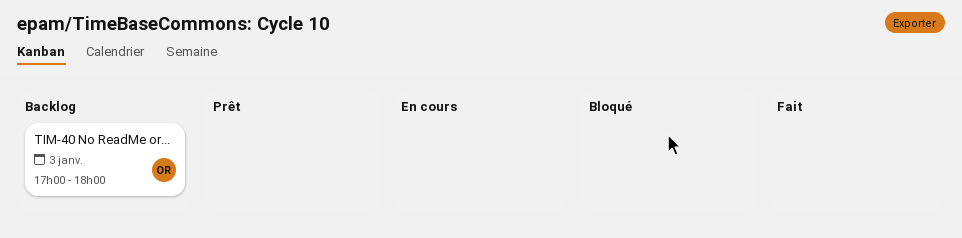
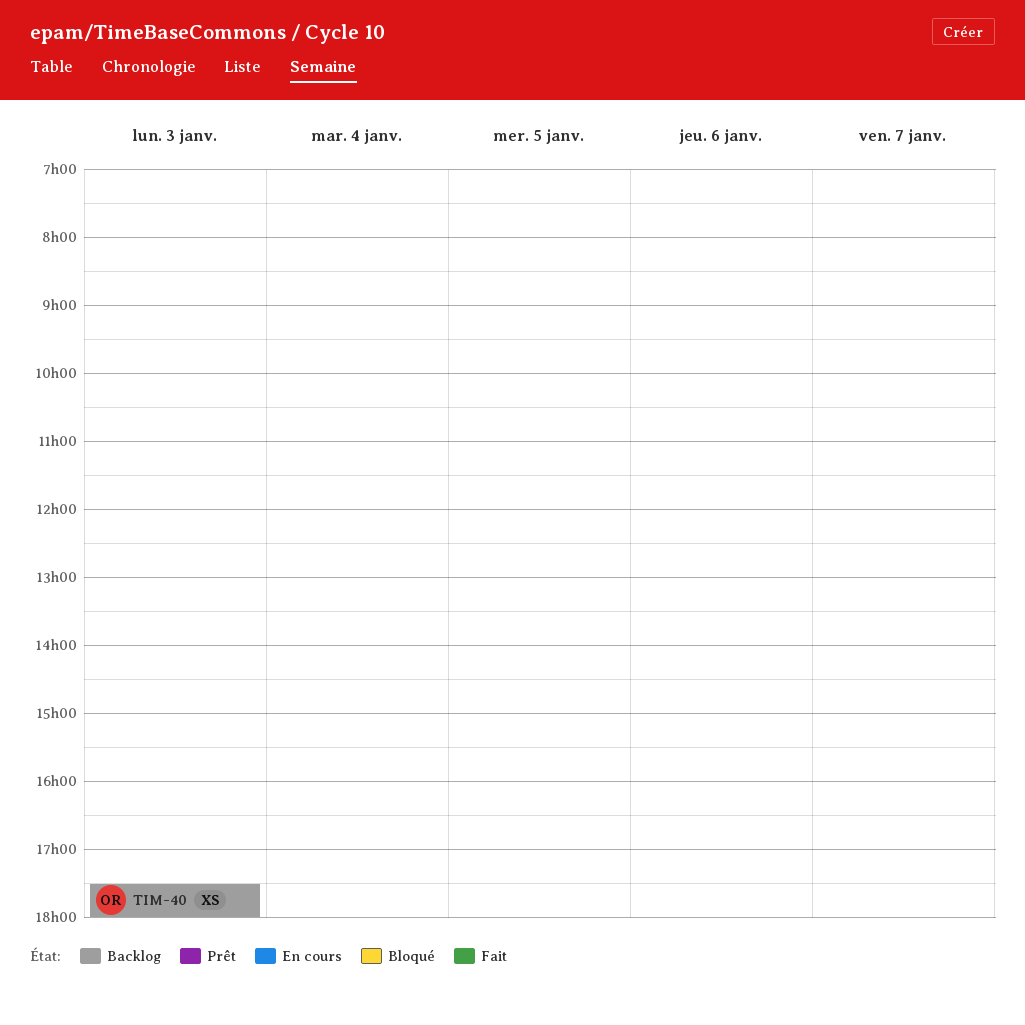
TIM-40, begins: 17:00 -> 17:30

